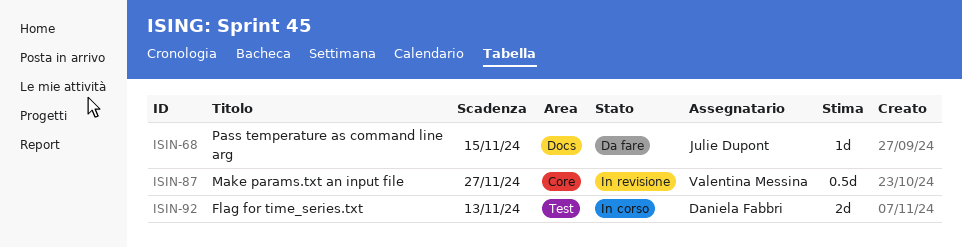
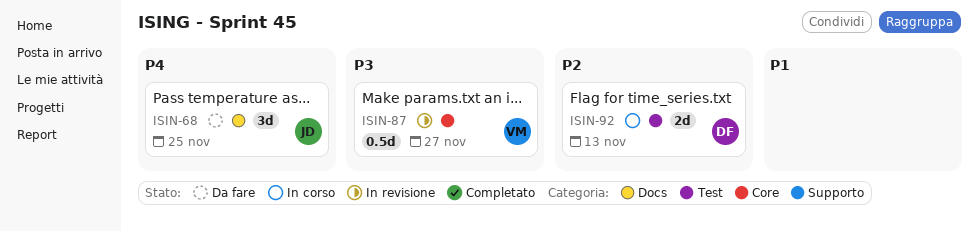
ISIN-68, estimate: 1d -> 3d
ISIN-68, due: Nov 15 -> Nov 25

